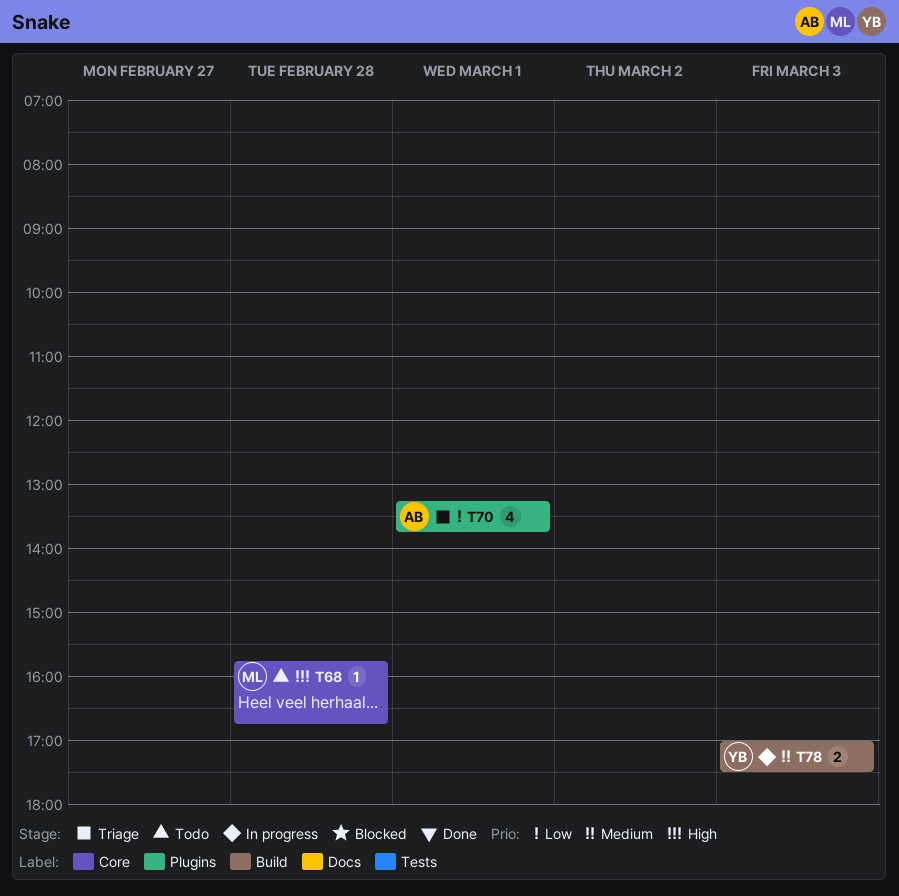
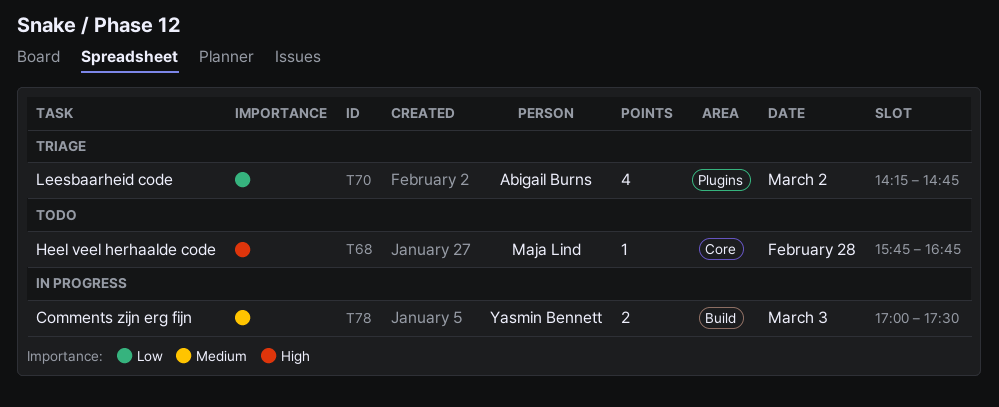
T70, day: Mar 1 -> Mar 2
T70, begins: 13:15 -> 14:15
T70, ends: 13:45 -> 14:45

